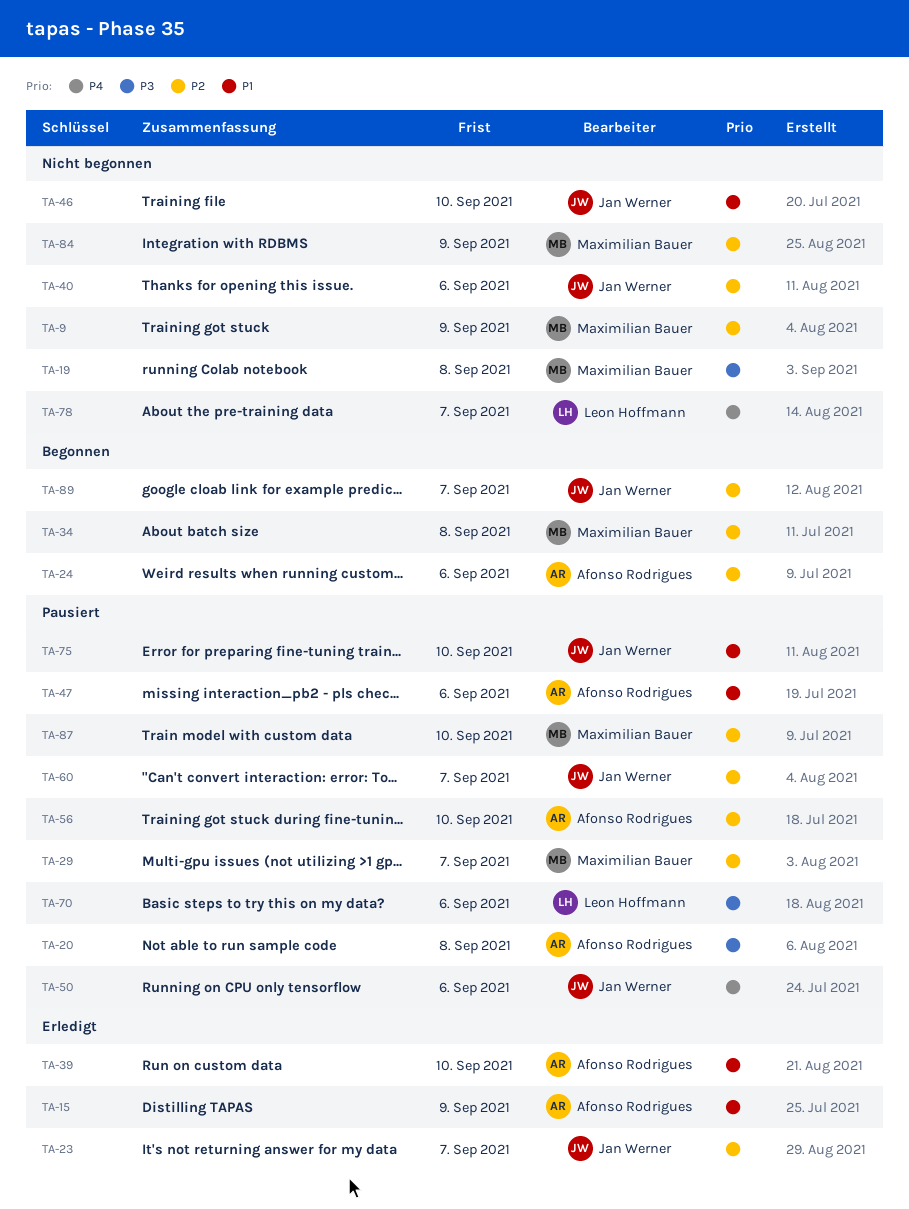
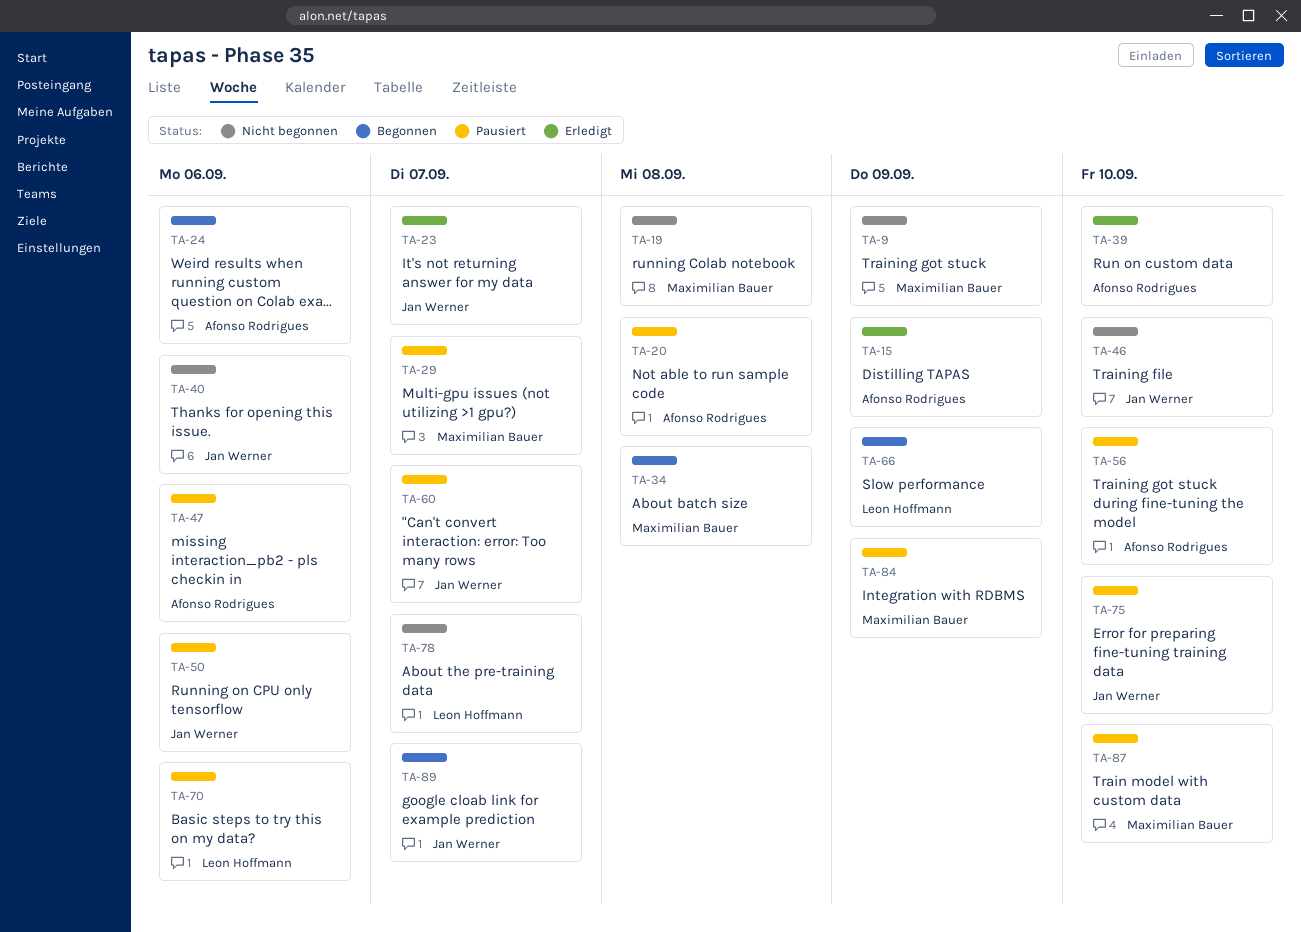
TA-66: none -> present
TA-84, status: Nicht begonnen -> Pausiert

